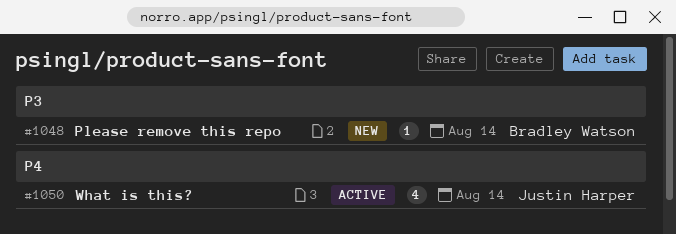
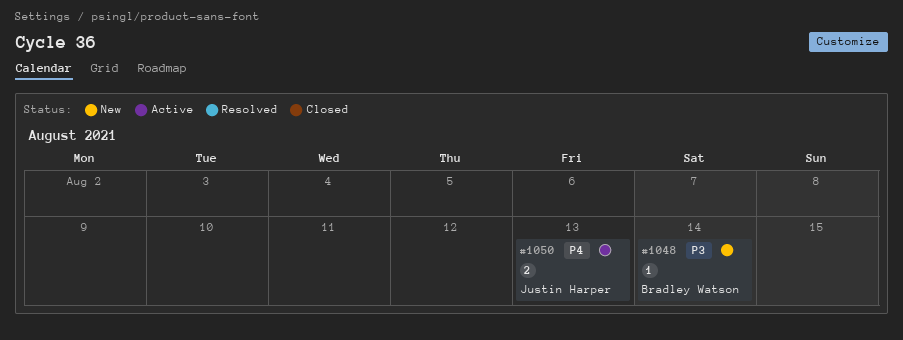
#1050, estimate: 4 -> 2
#1050, due: Aug 14 -> Aug 13

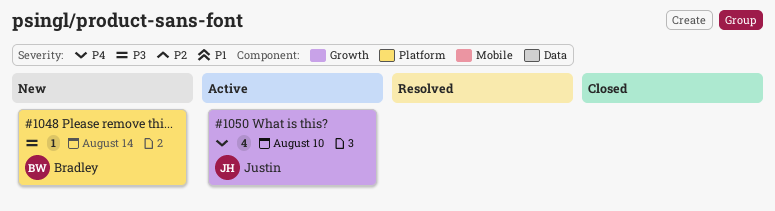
#1050, estimate: 2 -> 4
#1050, due: Aug 13 -> Aug 10

